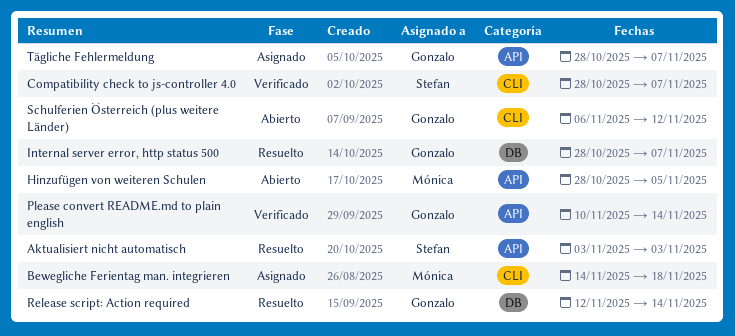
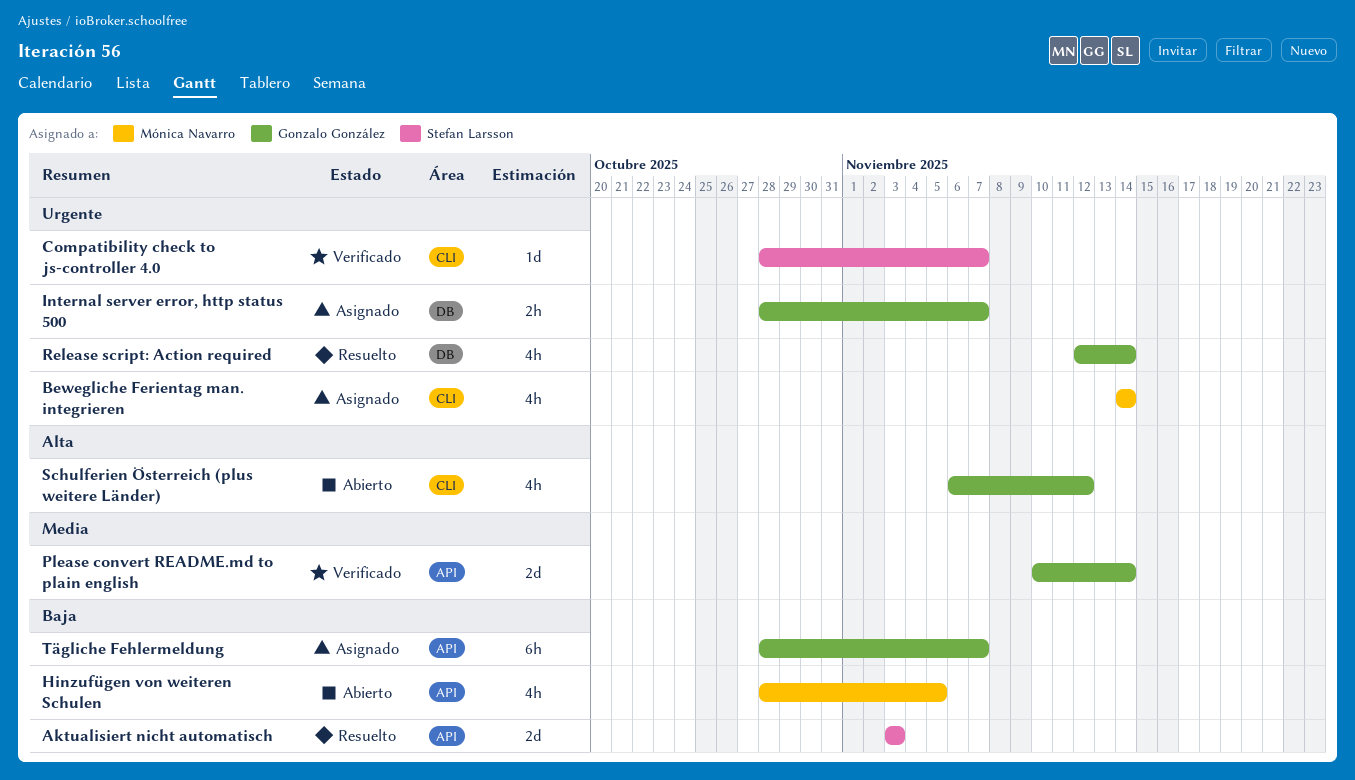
Bewegliche Ferientag man. integrieren, due: Nov 18 -> Nov 14
Internal server error, http status 500, status: Resuelto -> Asignado

